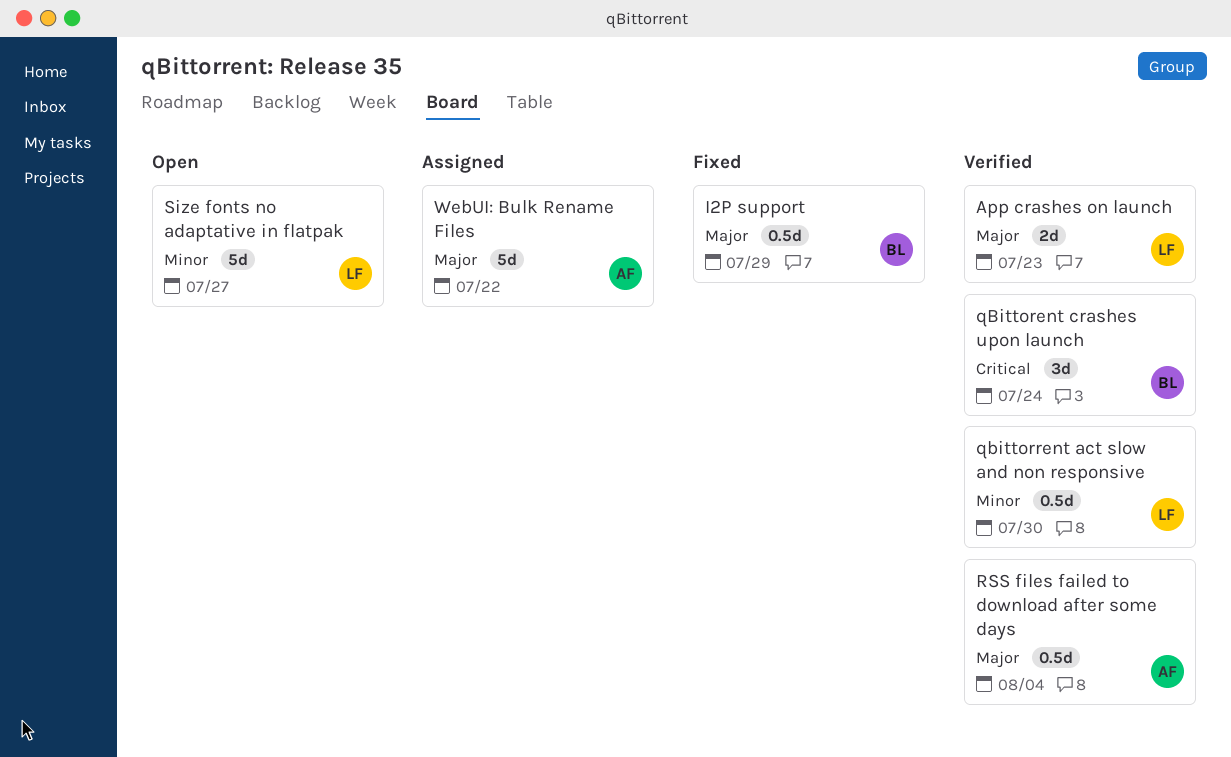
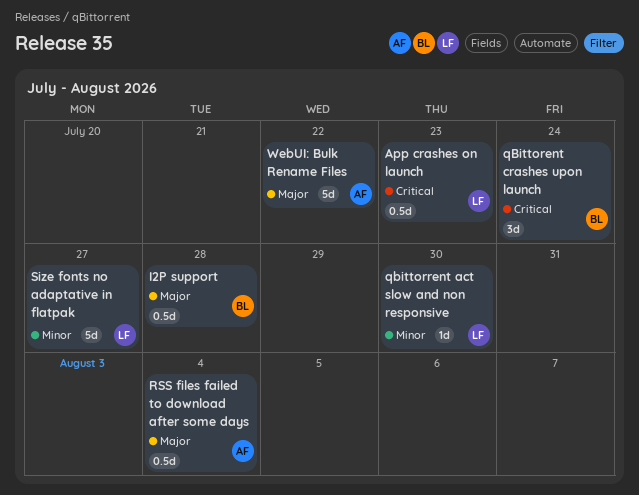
App crashes on launch, priority: Major -> Critical
App crashes on launch, estimate: 2d -> 0.5d
I2P support, due: Jul 29 -> Jul 28
qbittorrent act slow and non responsive, estimate: 0.5d -> 1d

